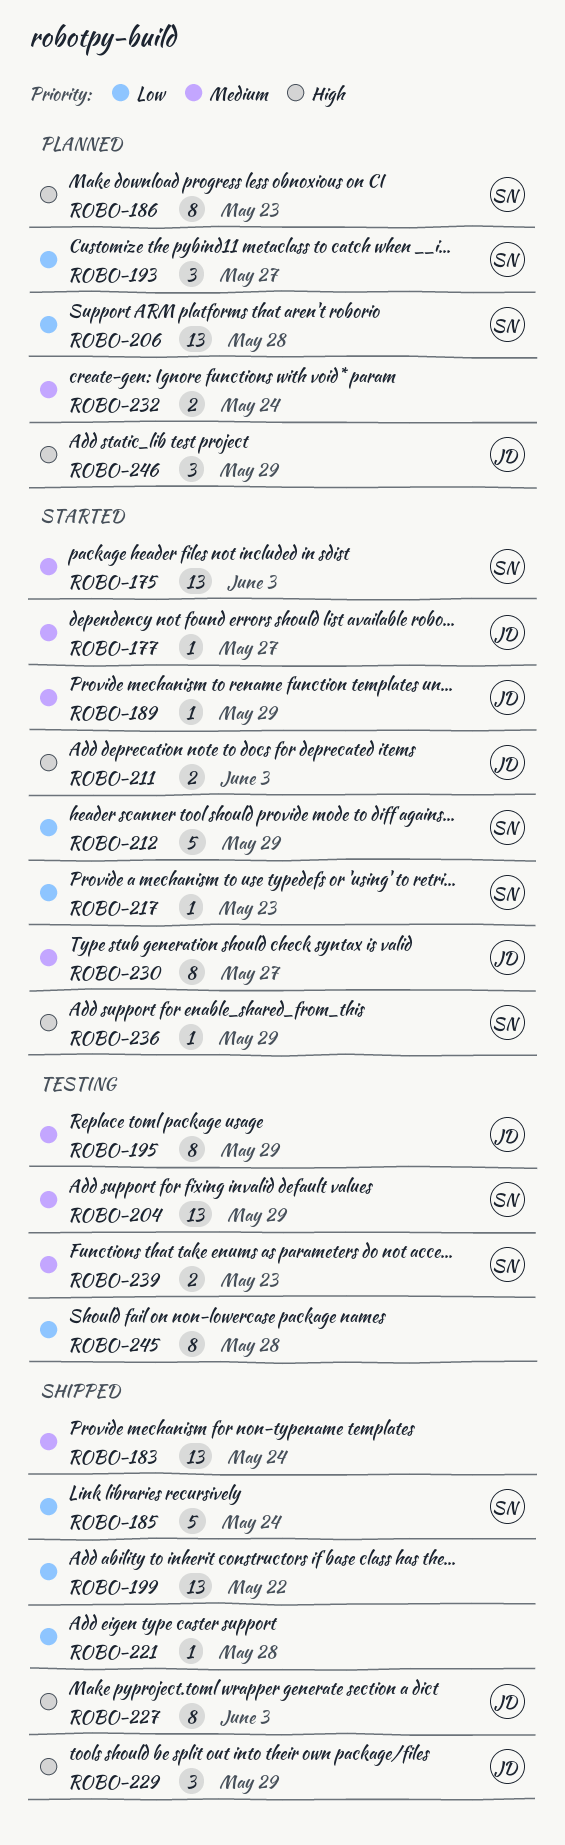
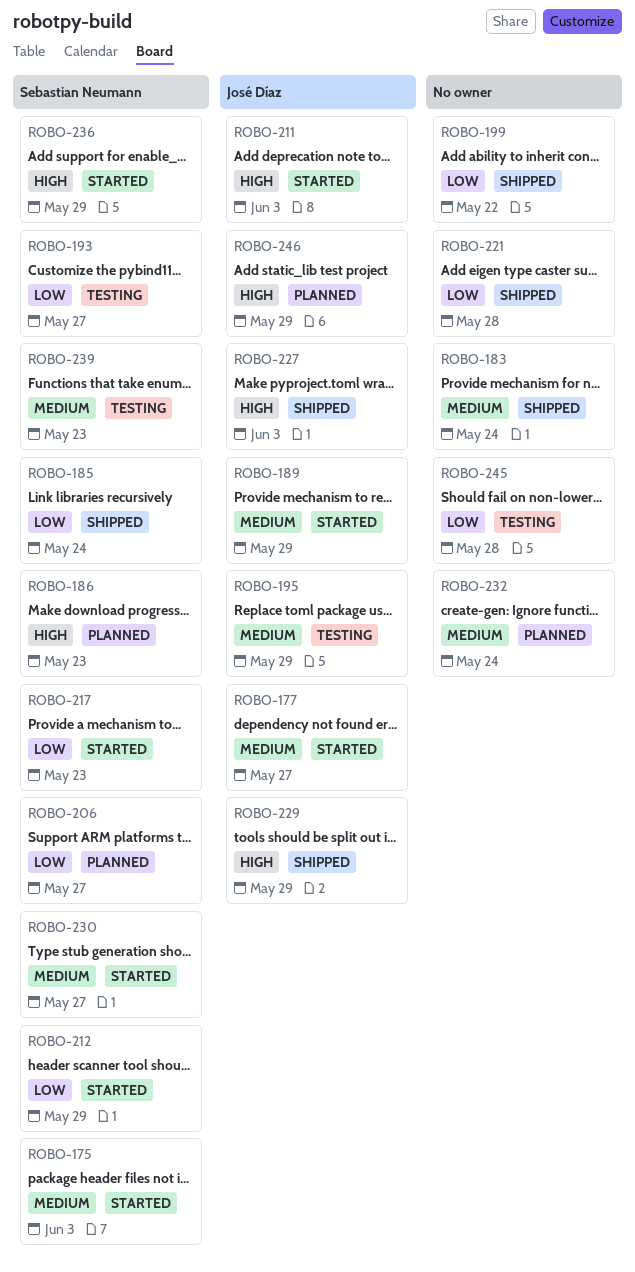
ROBO-193, status: Planned -> Testing
ROBO-204: present -> none
ROBO-206, due: May 28 -> May 27
ROBO-230, owner: José Díaz -> Sebastian Neumann

